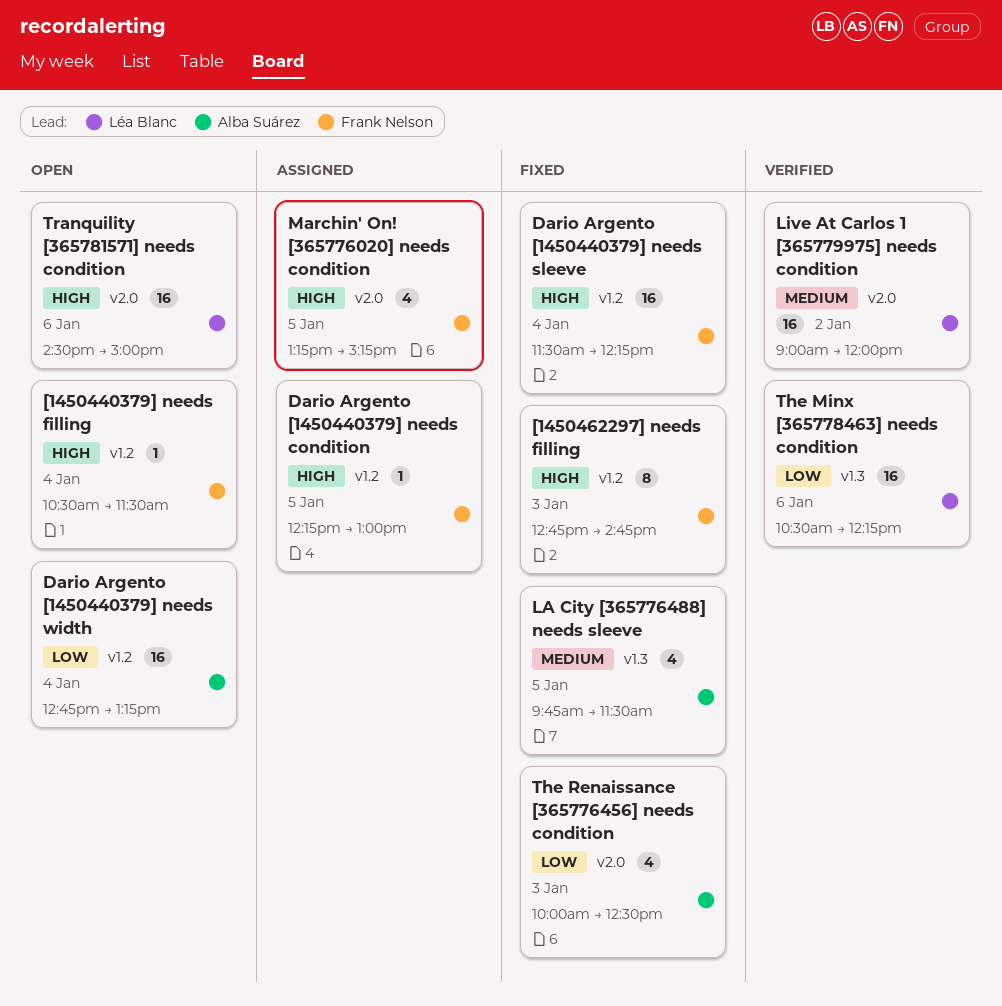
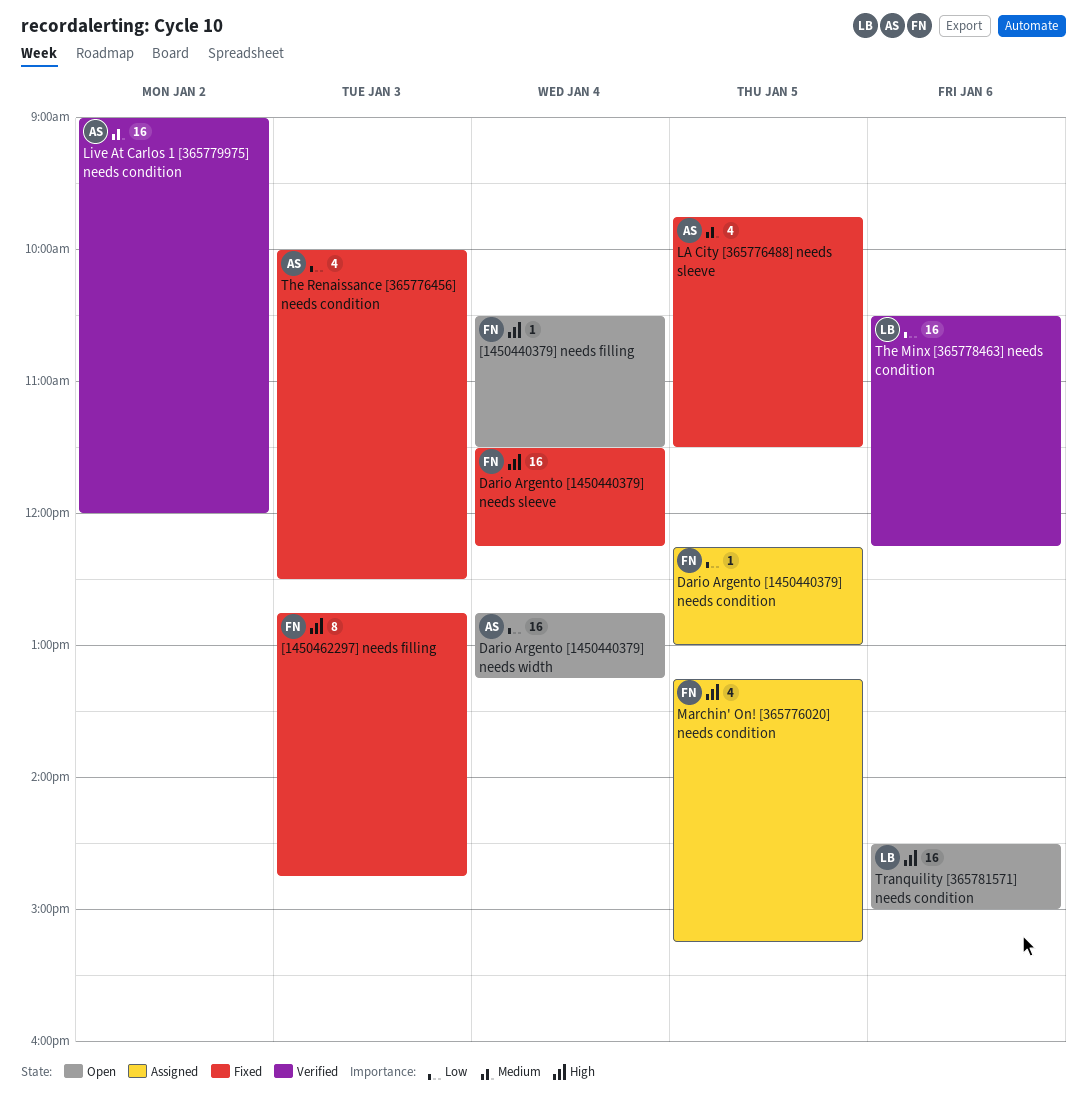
Dario Argento [1450440379] needs condition, priority: High -> Low
Live At Carlos 1 [365779975] needs condition, owner: Léa Blanc -> Alba Suárez

